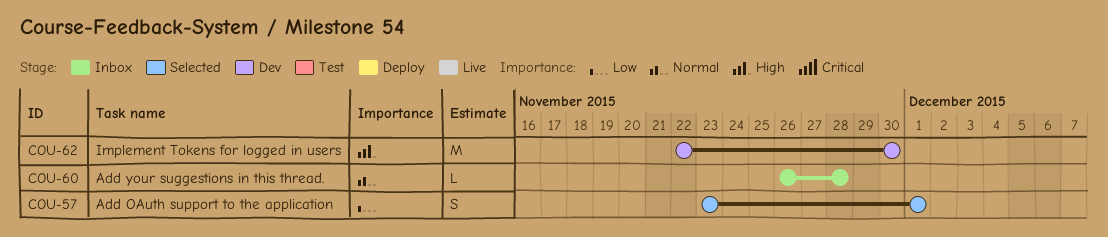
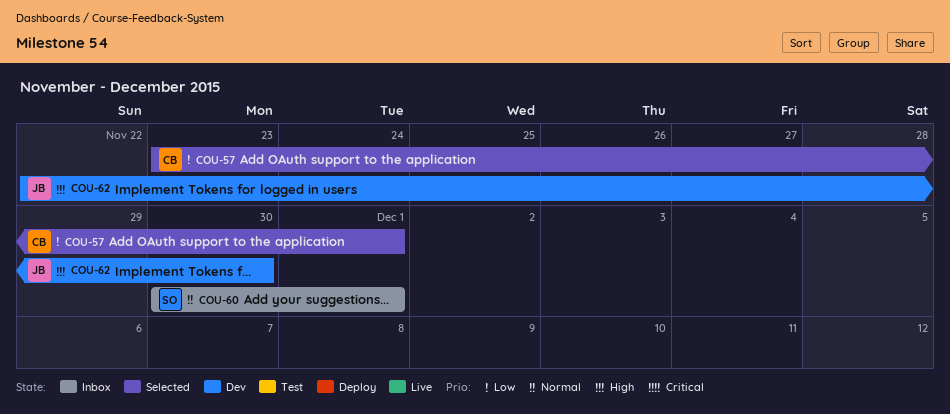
COU-60, start: Nov 26 -> Nov 30
COU-60, due: Nov 28 -> Dec 1

